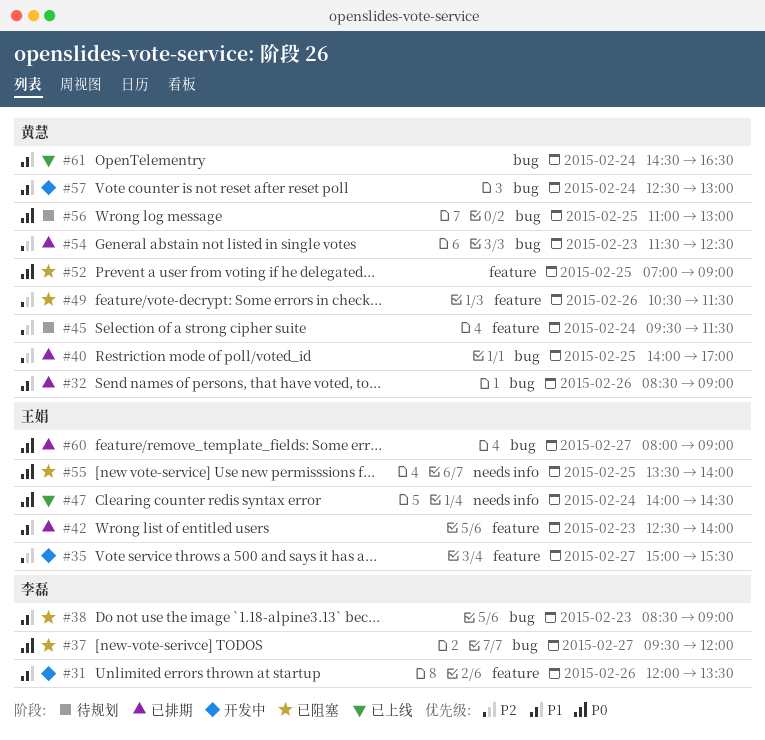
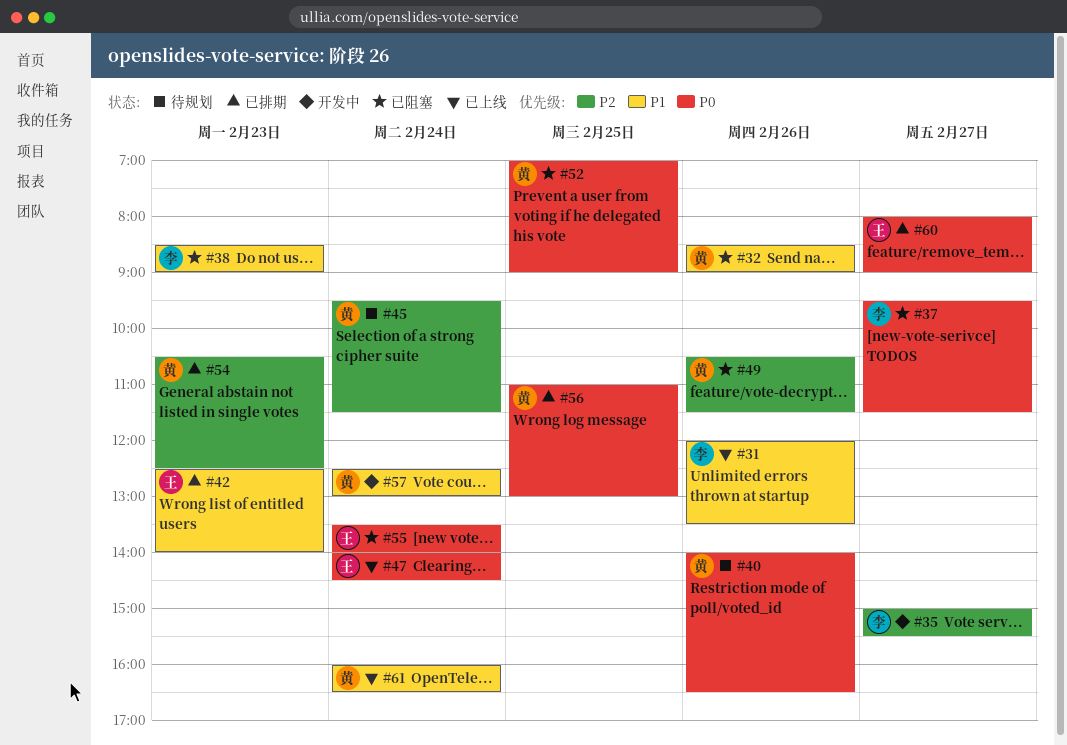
#31, status: 开发中 -> 已上线
#32, status: 已排期 -> 已阻塞
#35, owner: 王娟 -> 李磊
#37, ends: 12:00 -> 11:30
#40, status: 已排期 -> 待规划
#40, priority: P2 -> P0
#40, day: Feb 25 -> Feb 26
#40, ends: 17:00 -> 16:30
#54, begins: 11:30 -> 10:30
#55, day: Feb 25 -> Feb 24
#56, status: 待规划 -> 已排期
#61, begins: 14:30 -> 16:00

